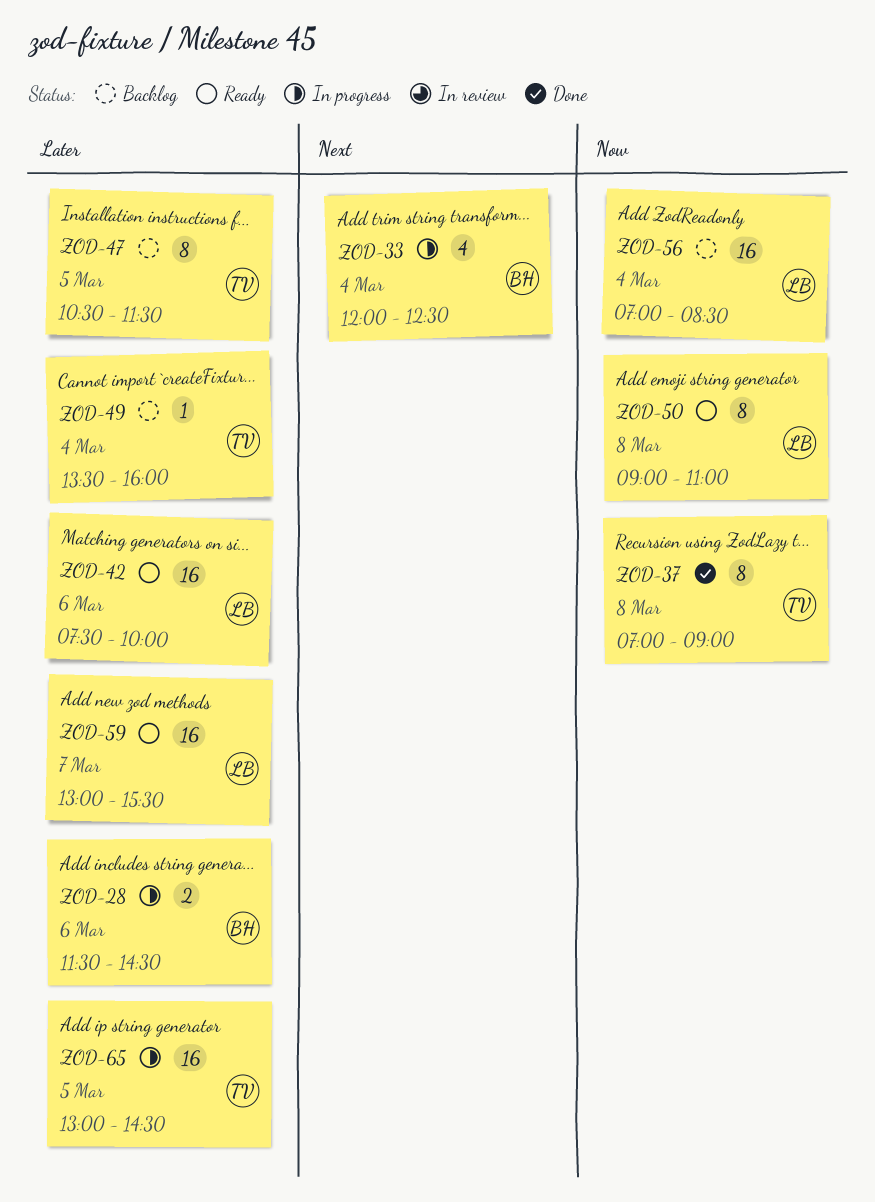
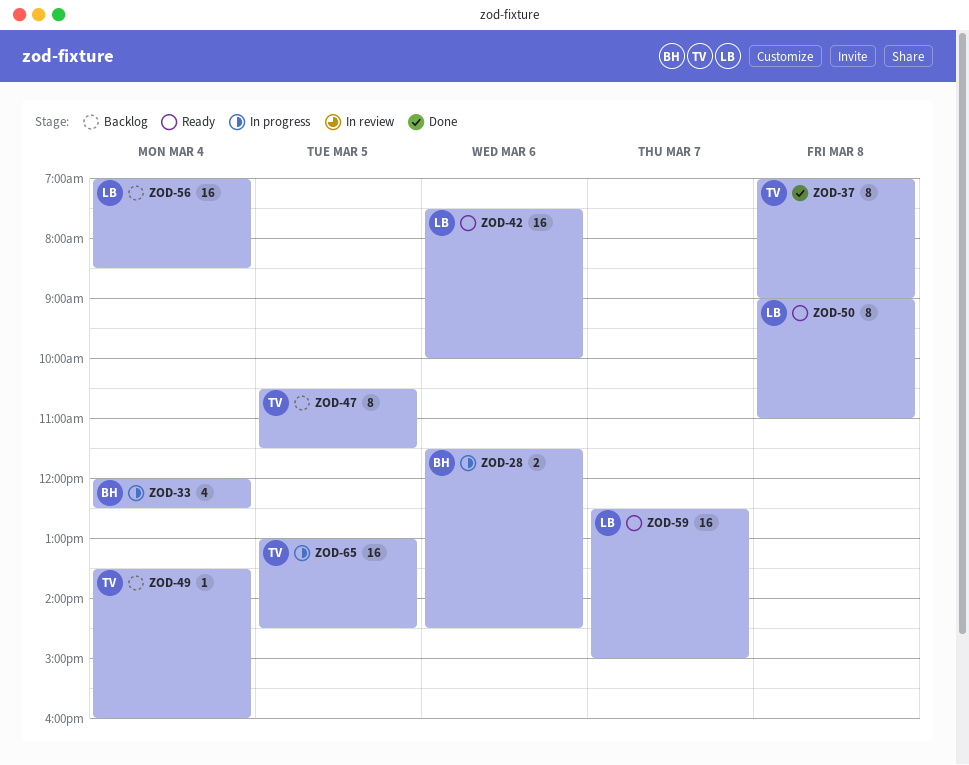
ZOD-59, begins: 13:00 -> 12:30
ZOD-59, ends: 15:30 -> 15:00

